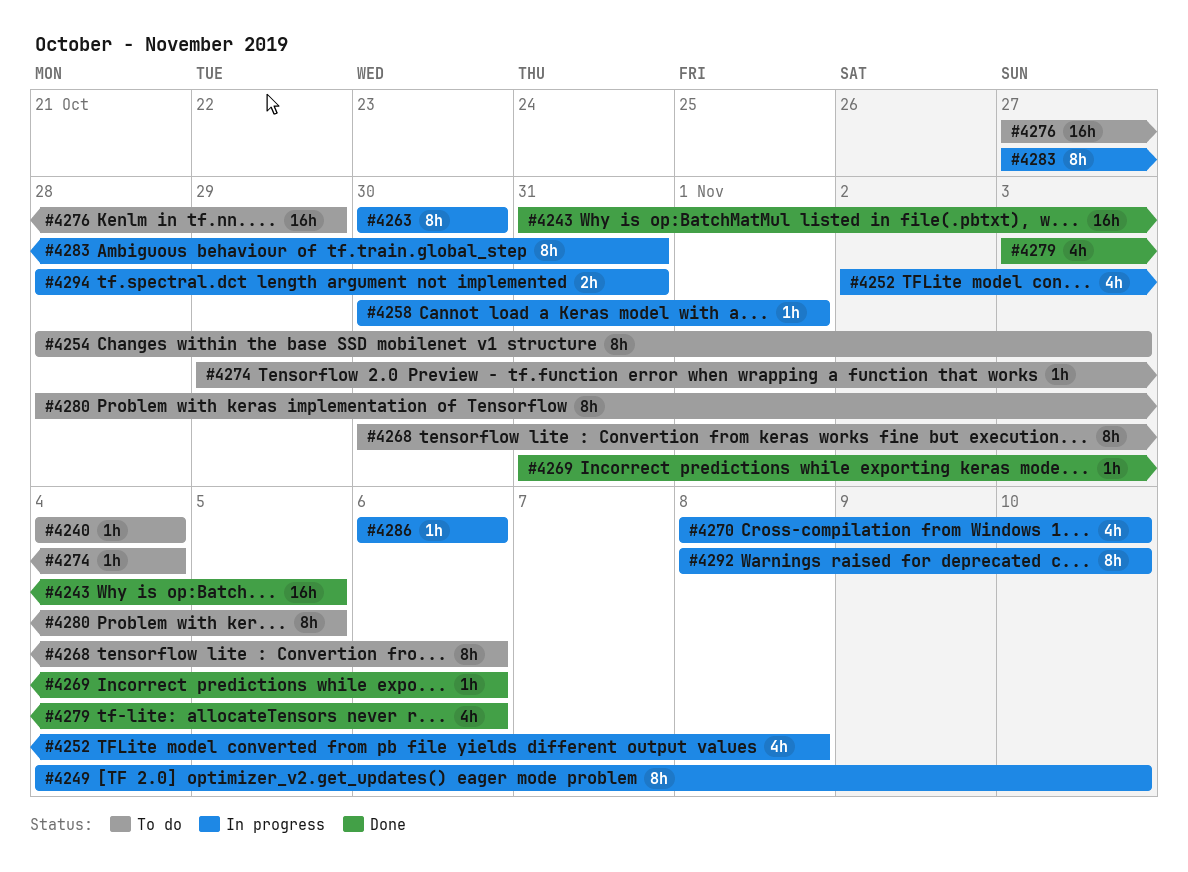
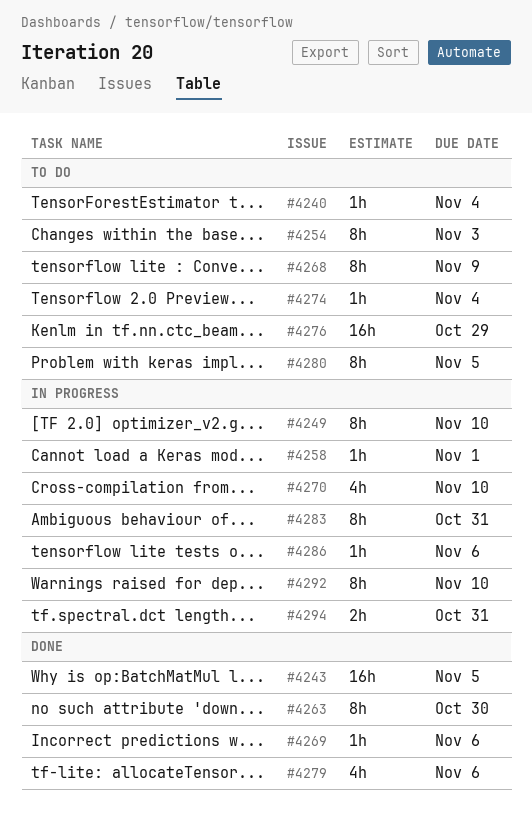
#4252: present -> none
#4263, status: In progress -> Done
#4268, due: Nov 6 -> Nov 9

